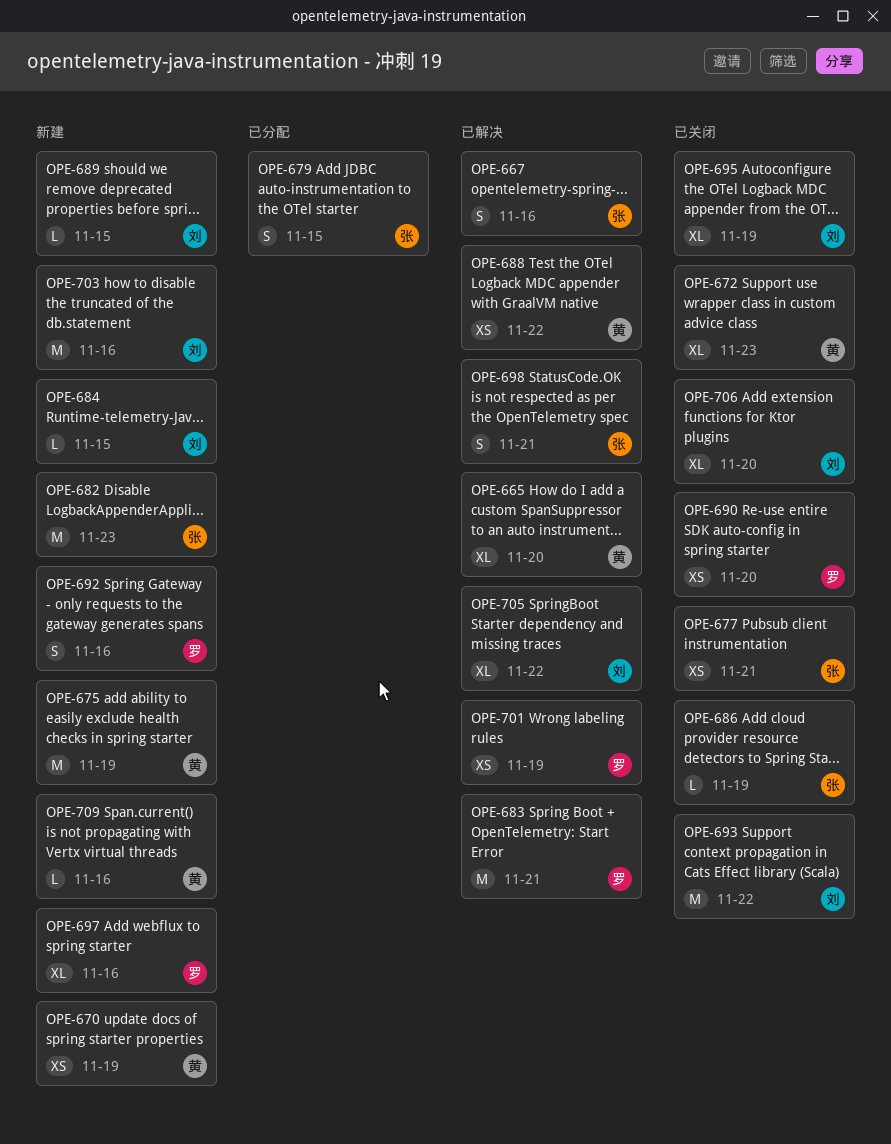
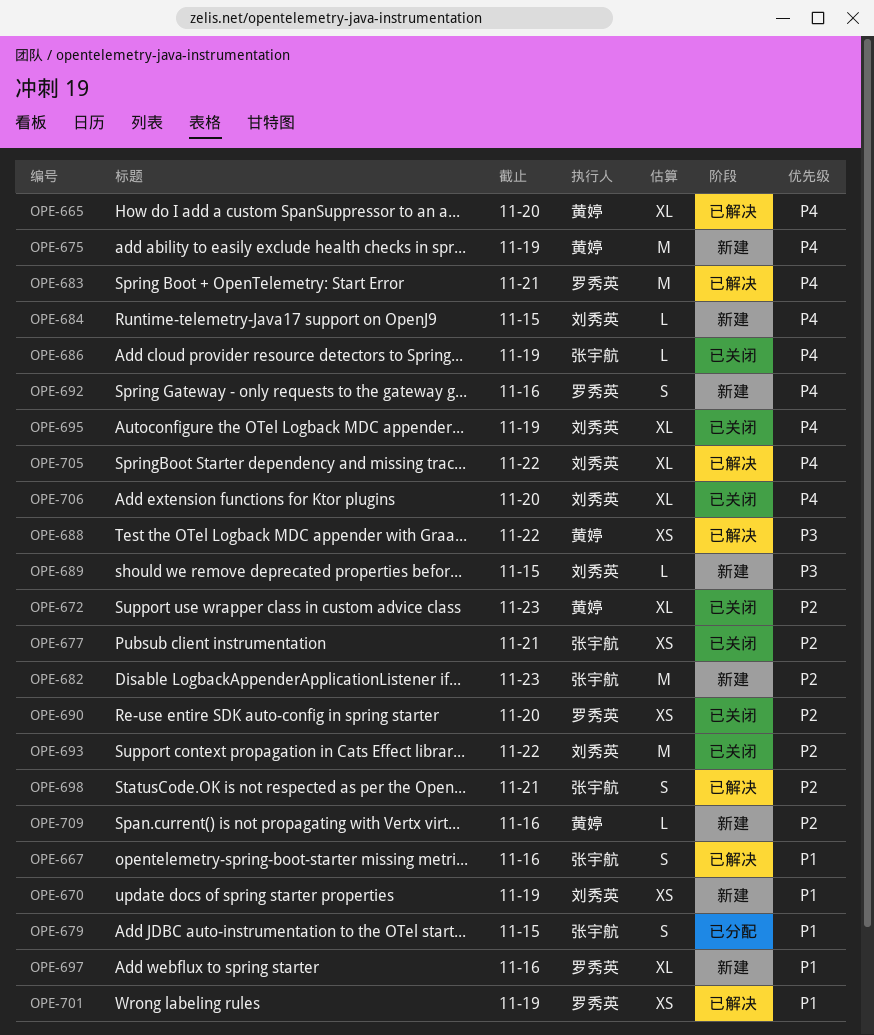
OPE-670, owner: 黄婷 -> 刘秀英
OPE-703: present -> none

